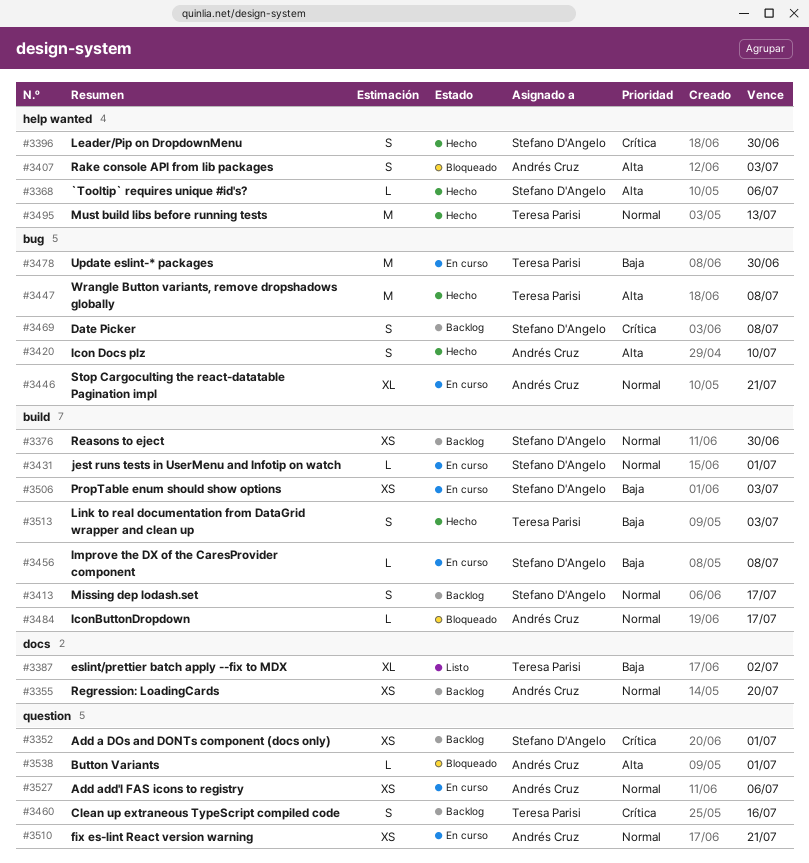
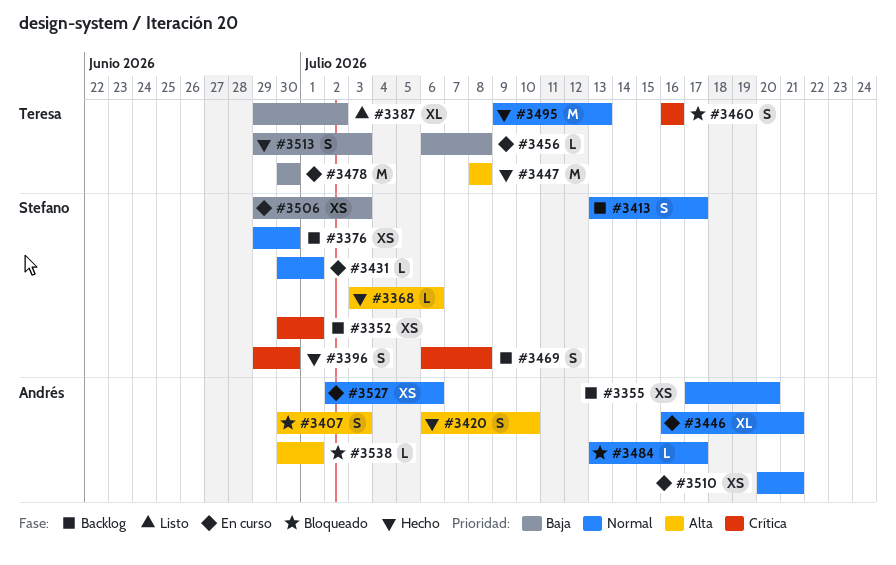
#3456, owner: Stefano D'Angelo -> Teresa Parisi
#3460, status: Backlog -> Bloqueado

